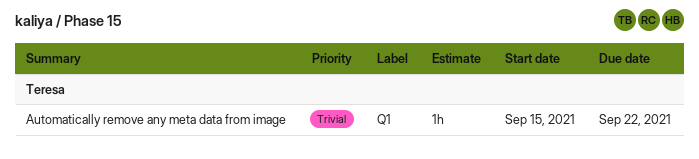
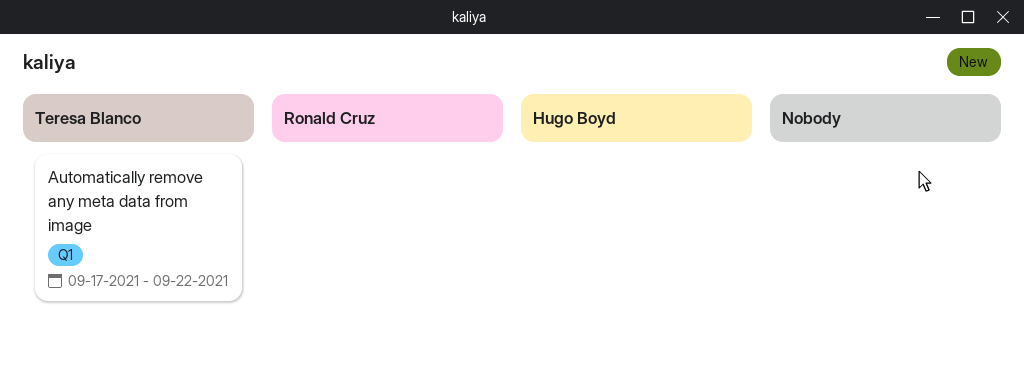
Automatically remove any meta data from image, start: Sep 15 -> Sep 17

